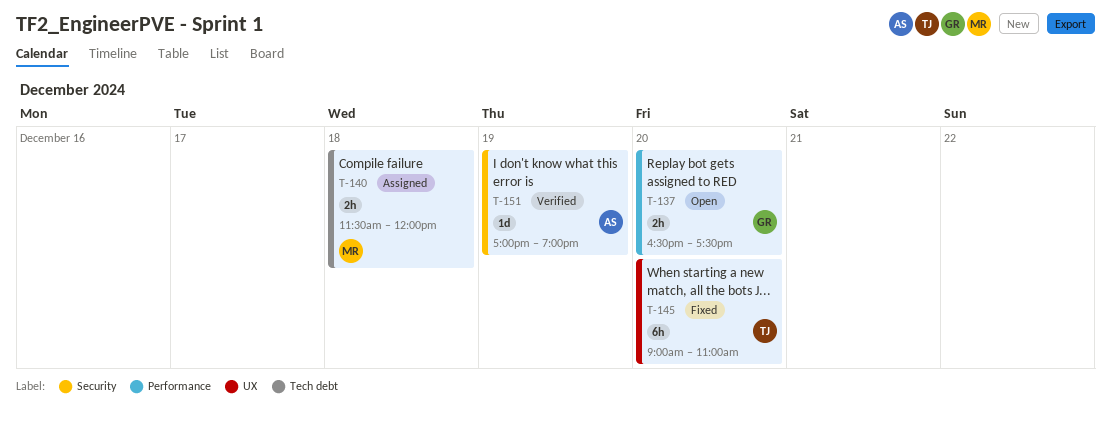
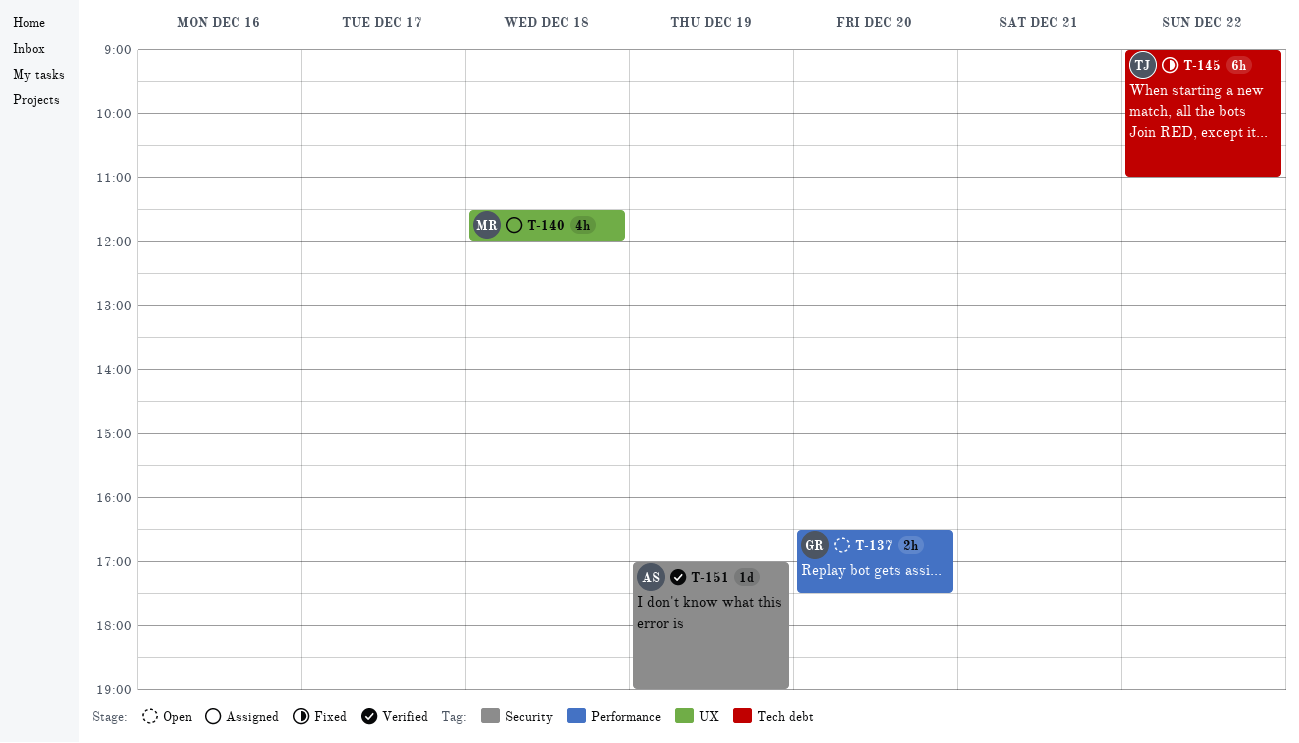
T-140, label: Tech debt -> UX
T-140, estimate: 2h -> 4h
T-145, label: UX -> Tech debt
T-145, day: Dec 20 -> Dec 22

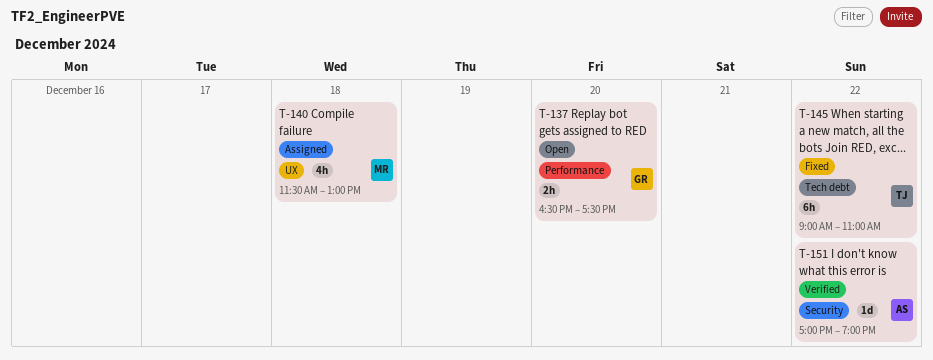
T-140, ends: 12:00 -> 13:00
T-151, day: Dec 19 -> Dec 22

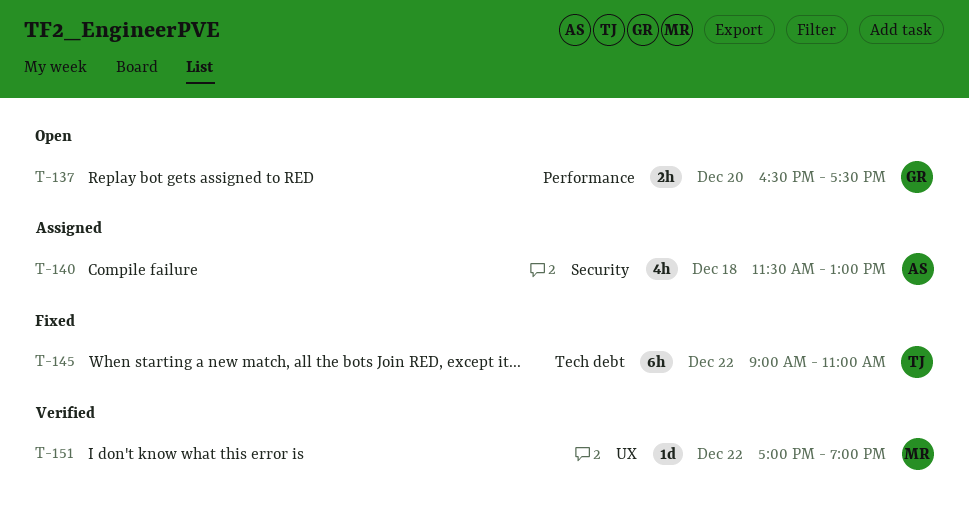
T-140, owner: MR -> AS
T-140, label: UX -> Security
T-151, owner: AS -> MR
T-151, label: Security -> UX

